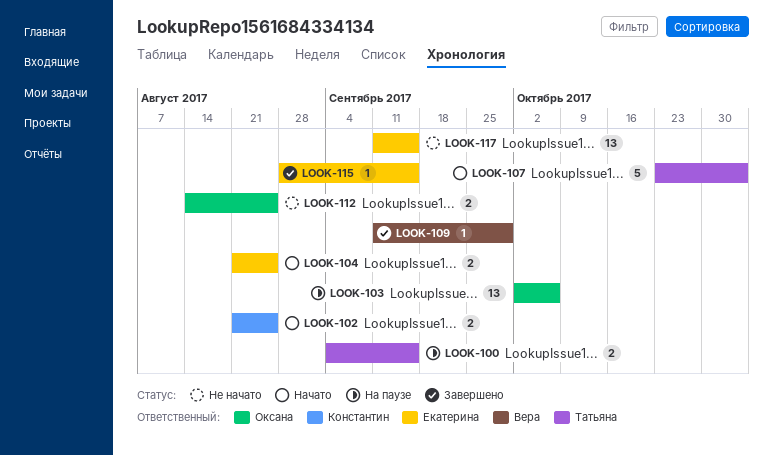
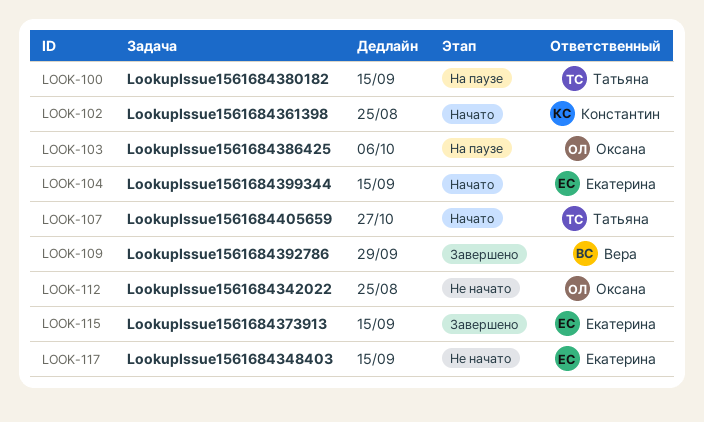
LOOK-104, due: Aug 25 -> Sep 15
LOOK-107, due: Nov 3 -> Oct 27

